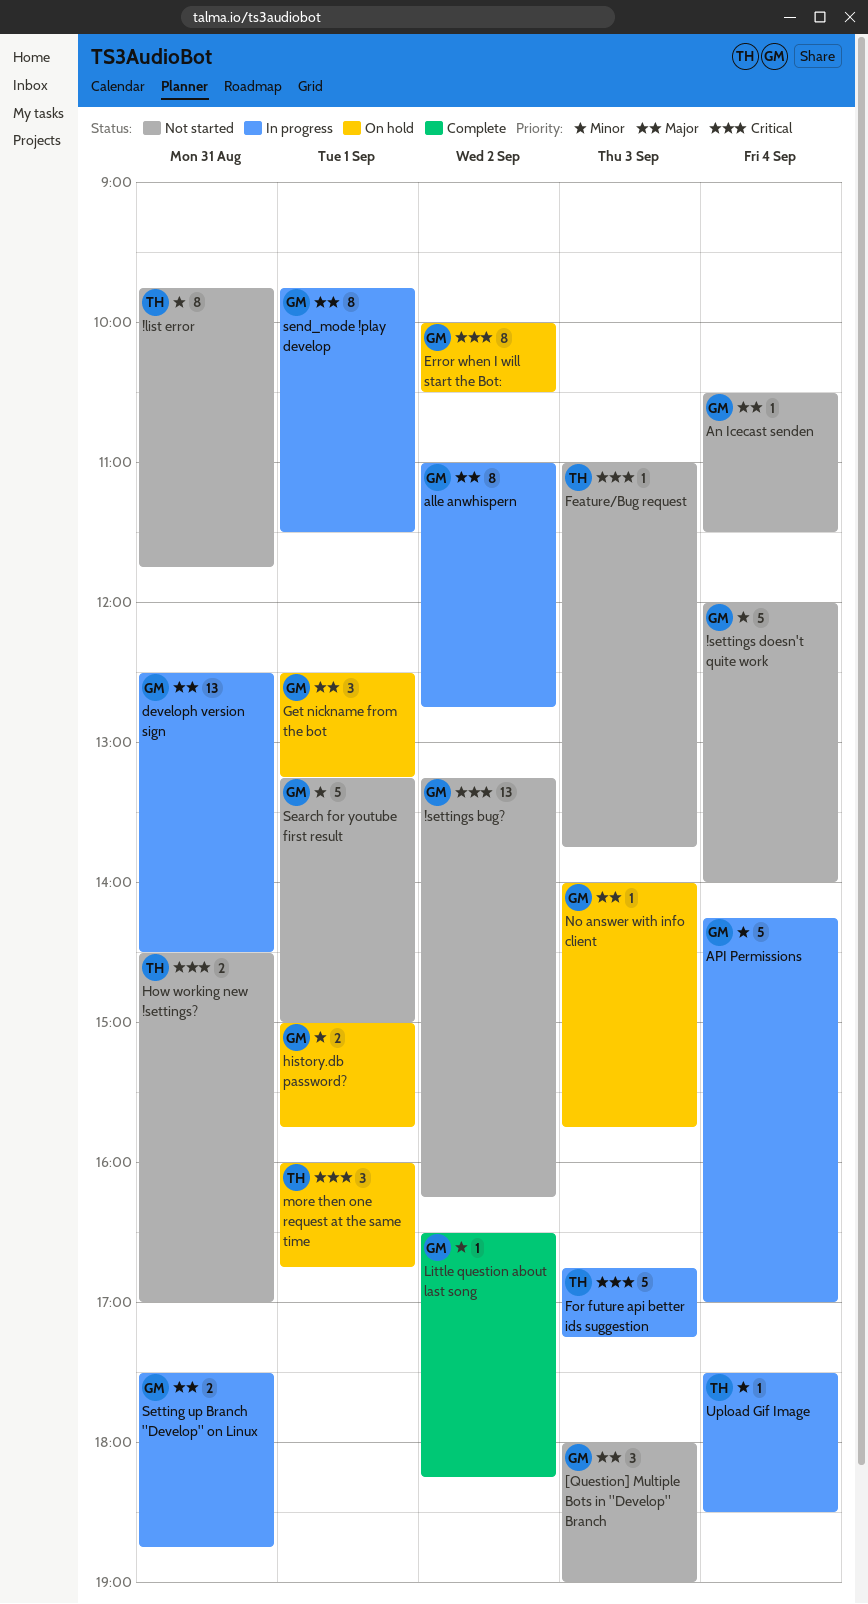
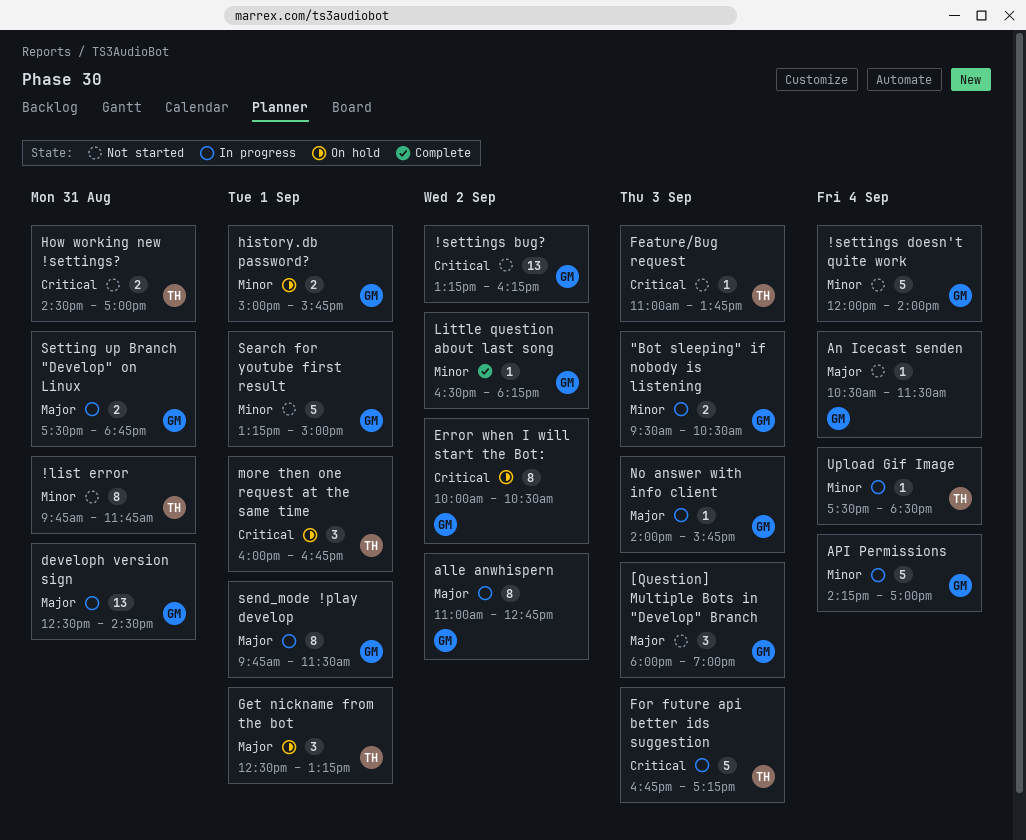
"Bot sleeping" if nobody is listening: none -> present
Get nickname from the bot, owner: GM -> TH
No answer with info client, status: On hold -> In progress

